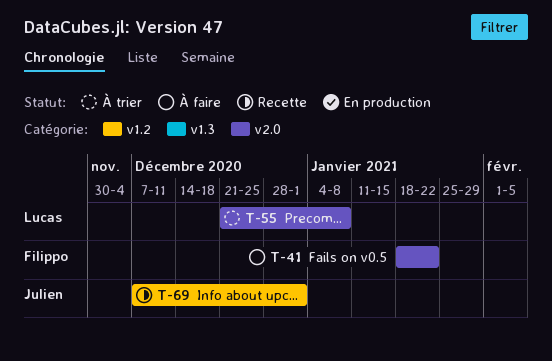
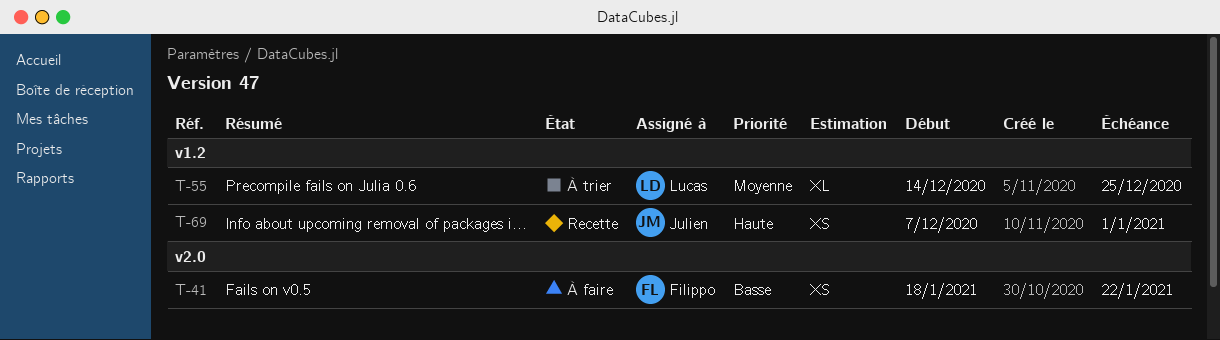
T-55, label: v2.0 -> v1.2
T-55, start: Dec 21 -> Dec 14
T-55, due: Jan 8 -> Dec 25

